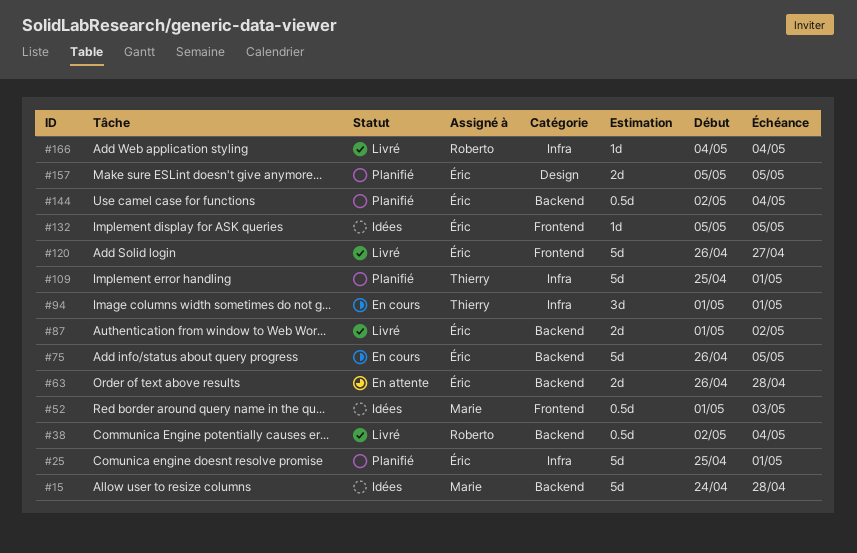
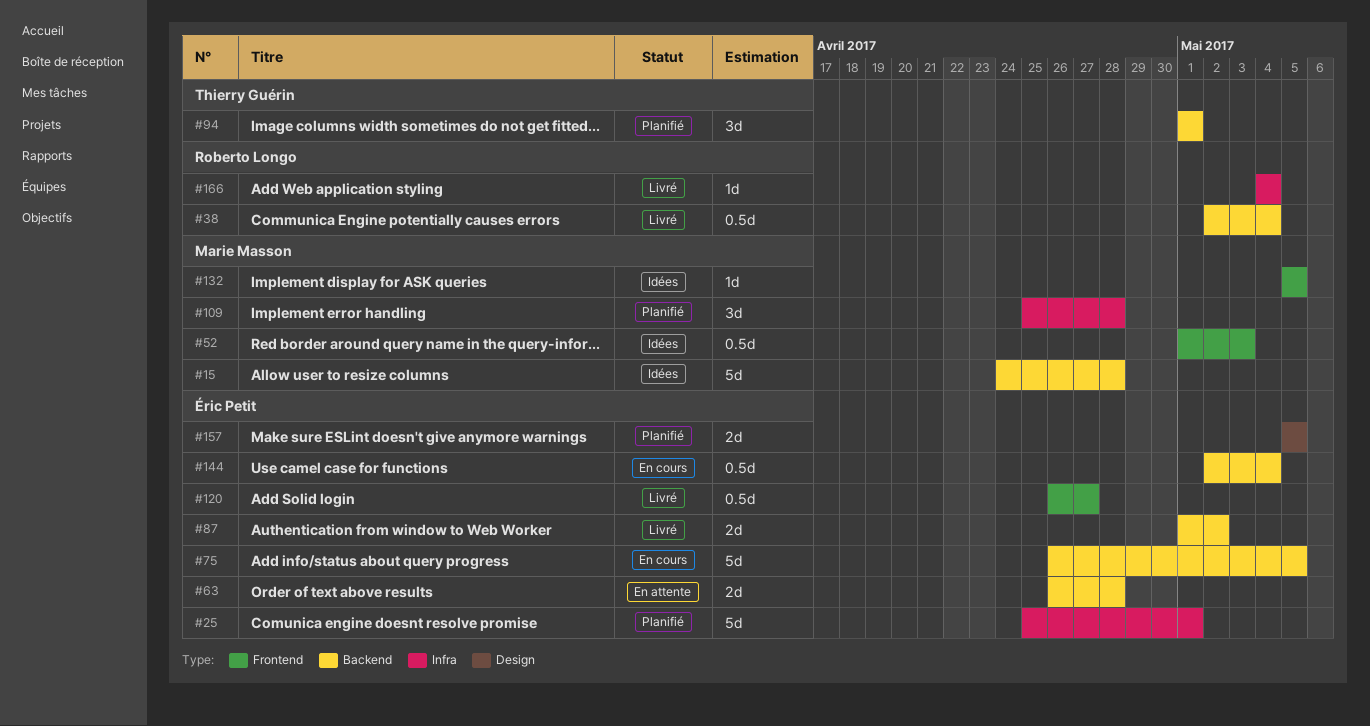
#94, status: En cours -> Planifié
#94, label: Infra -> Backend
#109, owner: Thierry Guérin -> Marie Masson
#109, estimate: 5d -> 3d
#109, due: May 1 -> Apr 28
#120, estimate: 5d -> 0.5d
#132, owner: Éric Petit -> Marie Masson
#144, status: Planifié -> En cours

